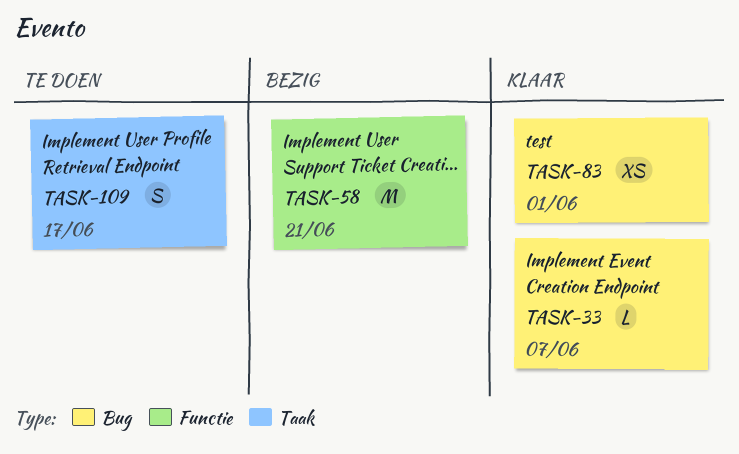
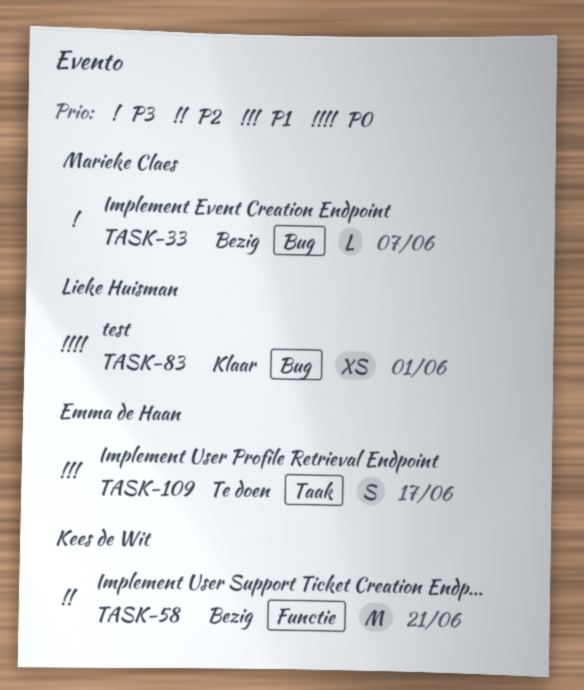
TASK-33, status: Klaar -> Bezig

